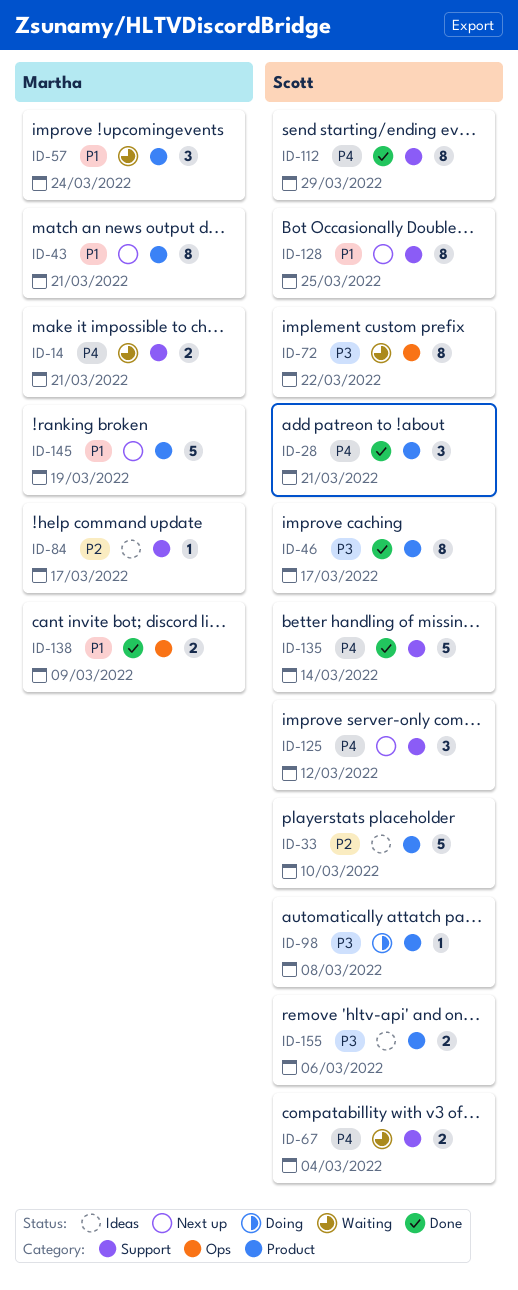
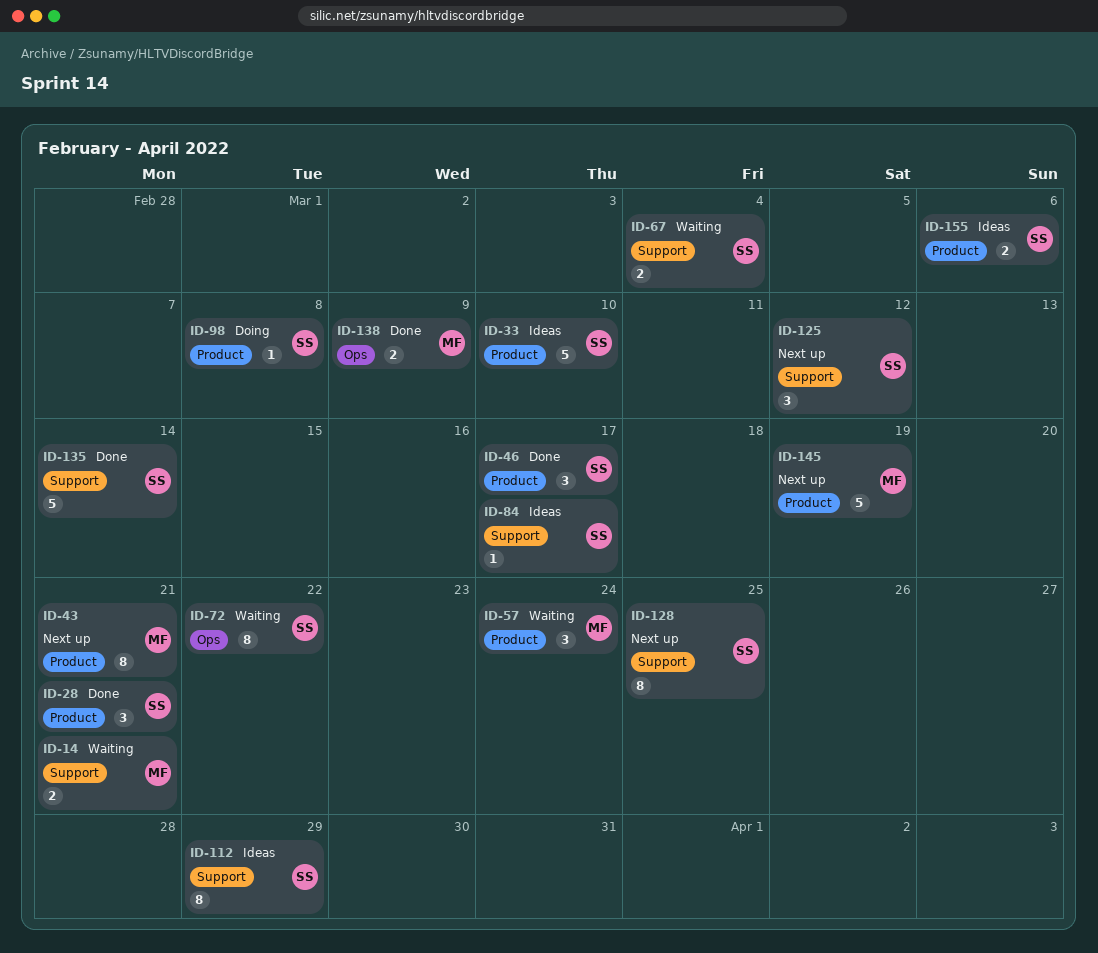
ID-46, estimate: 8 -> 3
ID-84, owner: Martha -> Scott
ID-112, status: Done -> Ideas

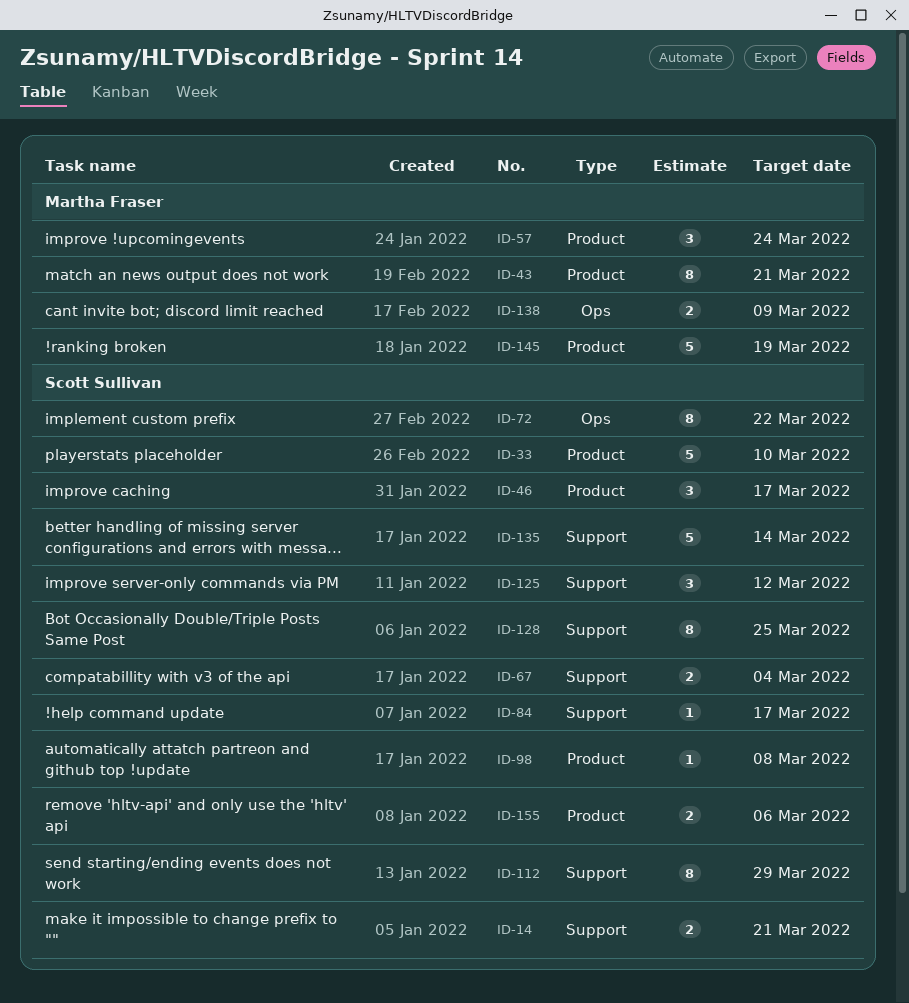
ID-14, owner: Martha Fraser -> Scott Sullivan
ID-28: present -> none

